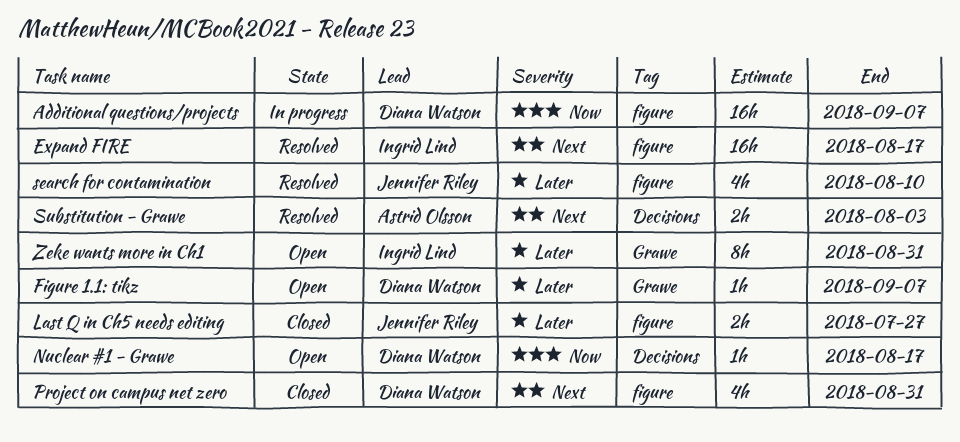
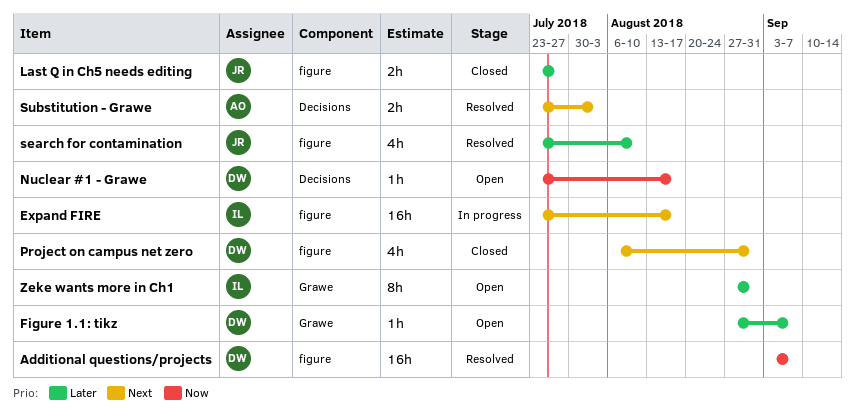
Additional questions/projects, status: In progress -> Resolved
Expand FIRE, status: Resolved -> In progress

